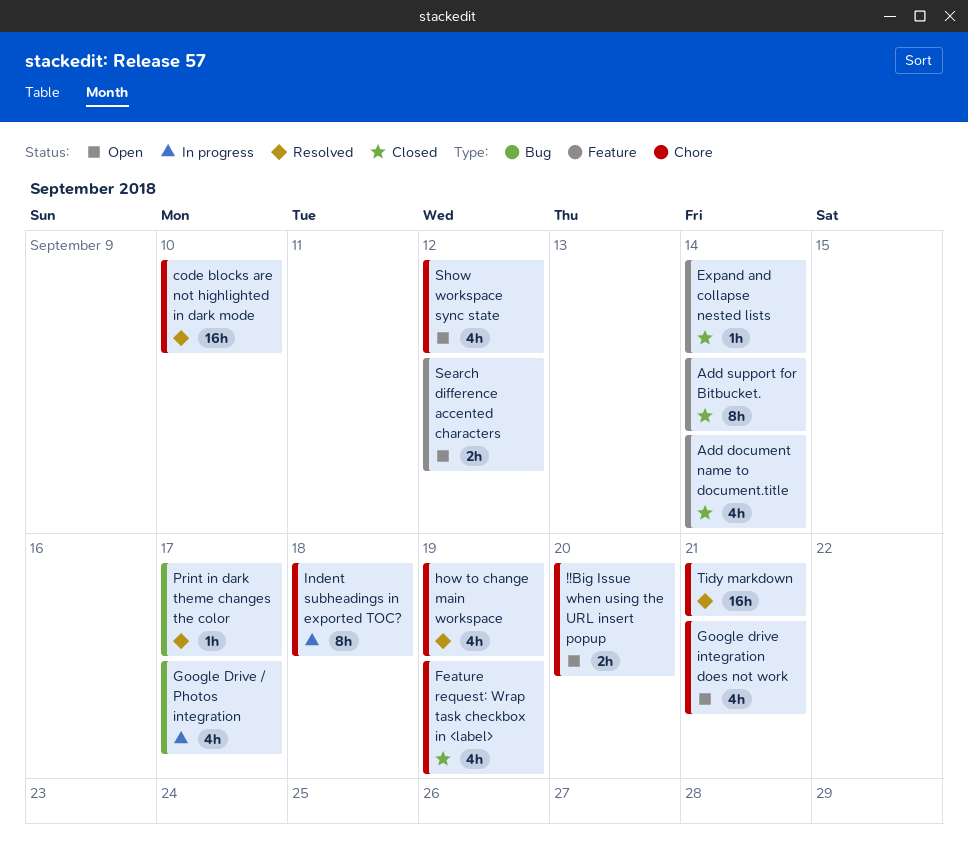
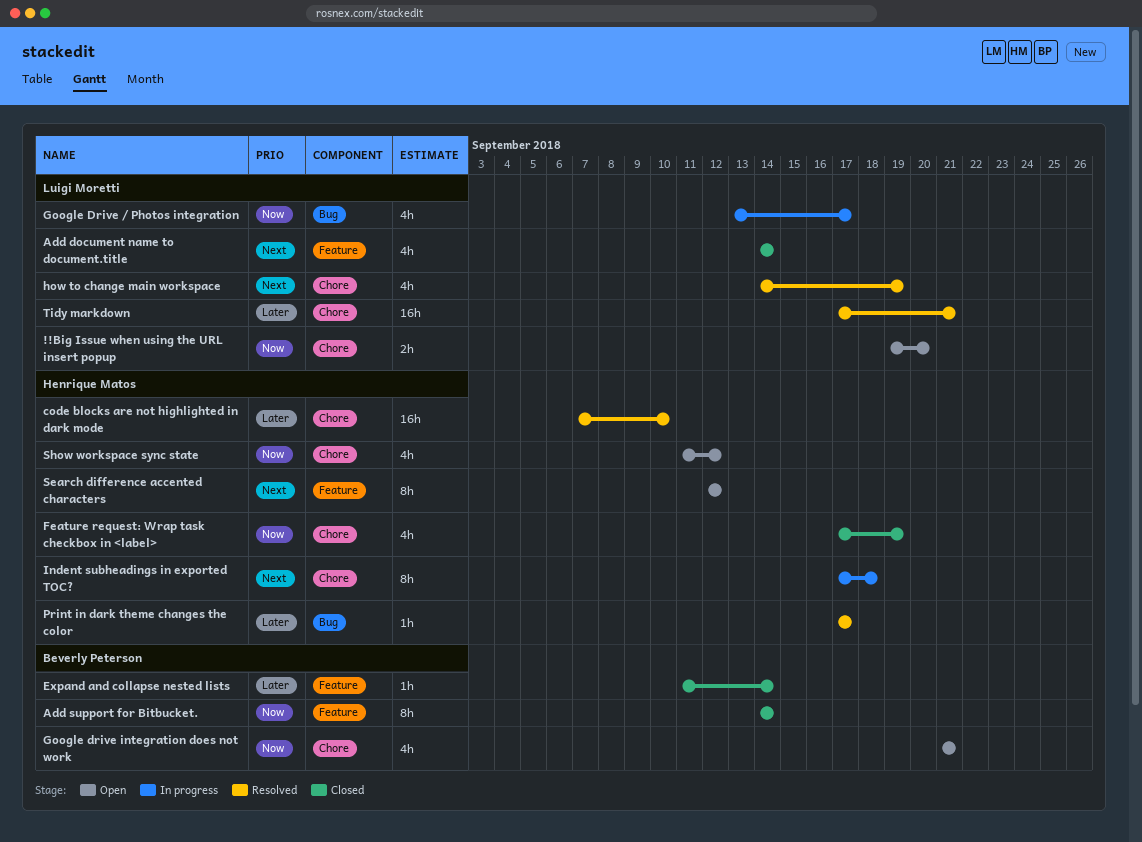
Search difference accented characters, estimate: 2h -> 8h

